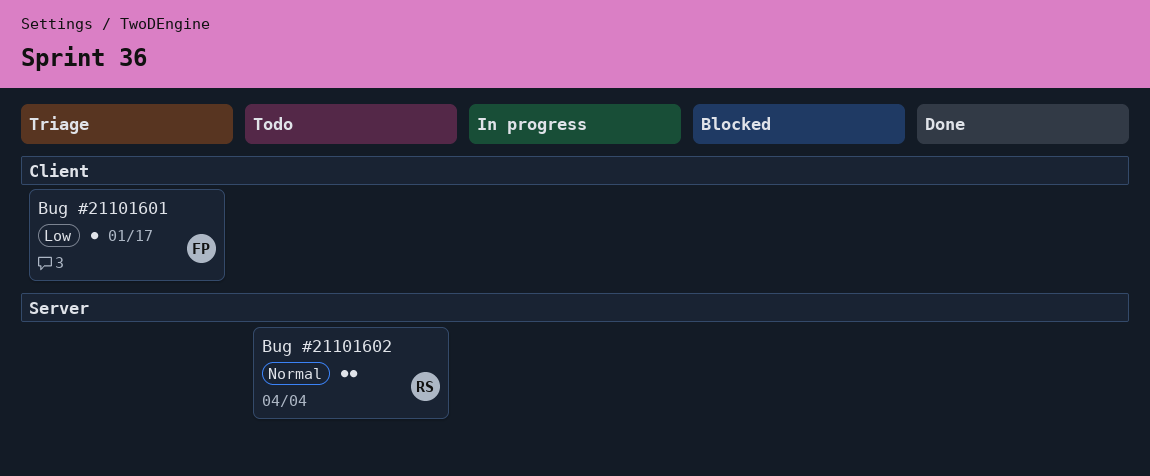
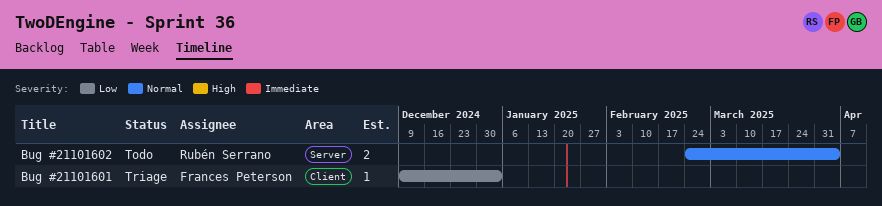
Bug #21101601, due: Jan 17 -> Jan 3

